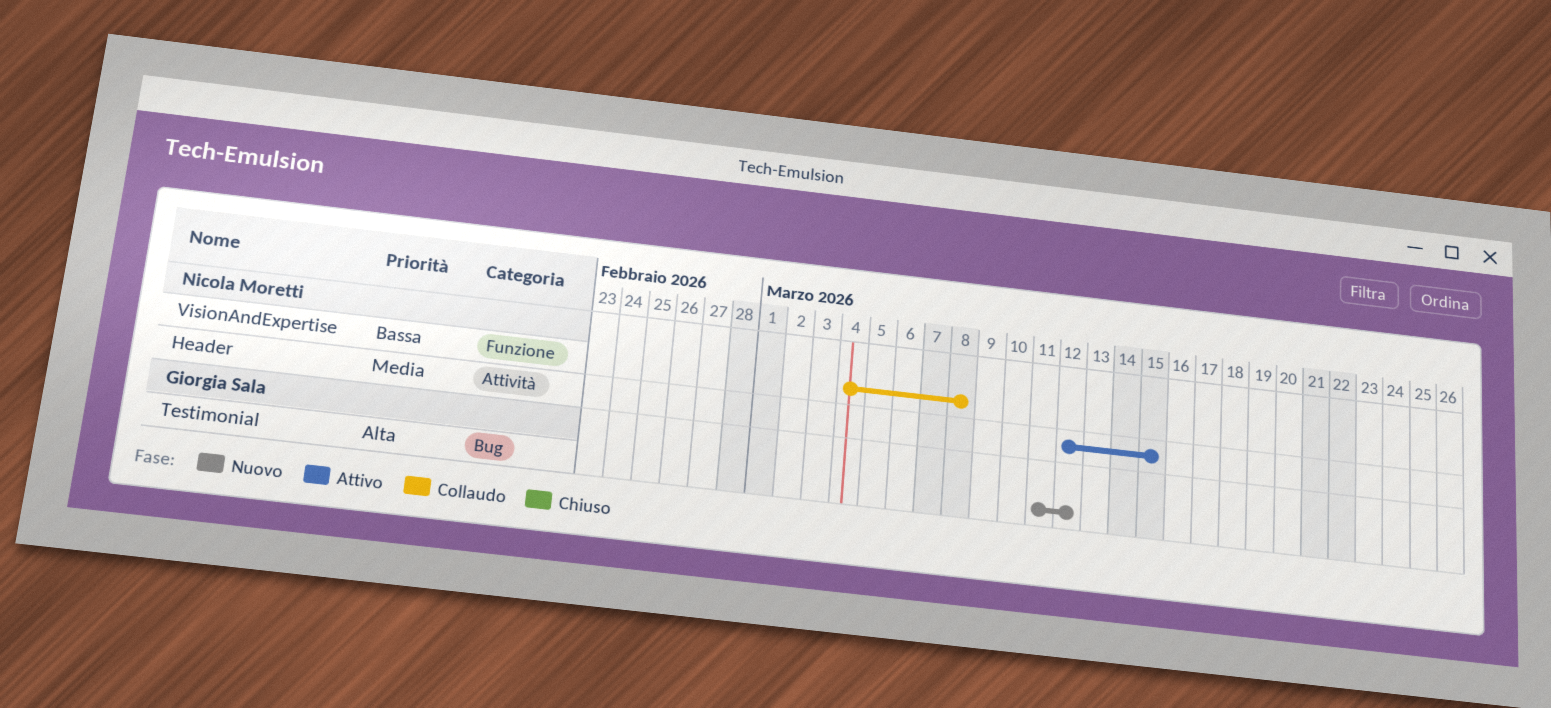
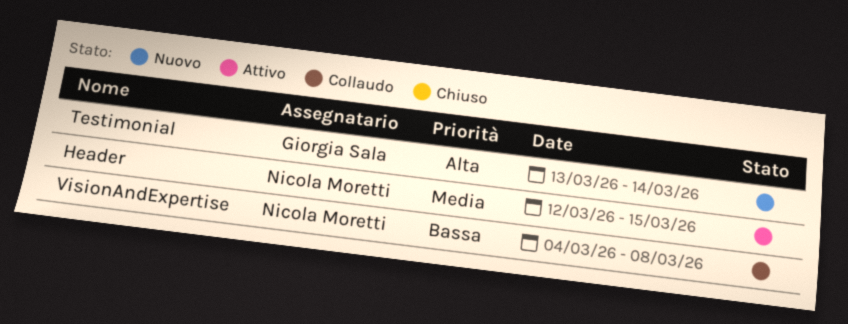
Testimonial, start: Mar 11 -> Mar 13
Testimonial, due: Mar 12 -> Mar 14

